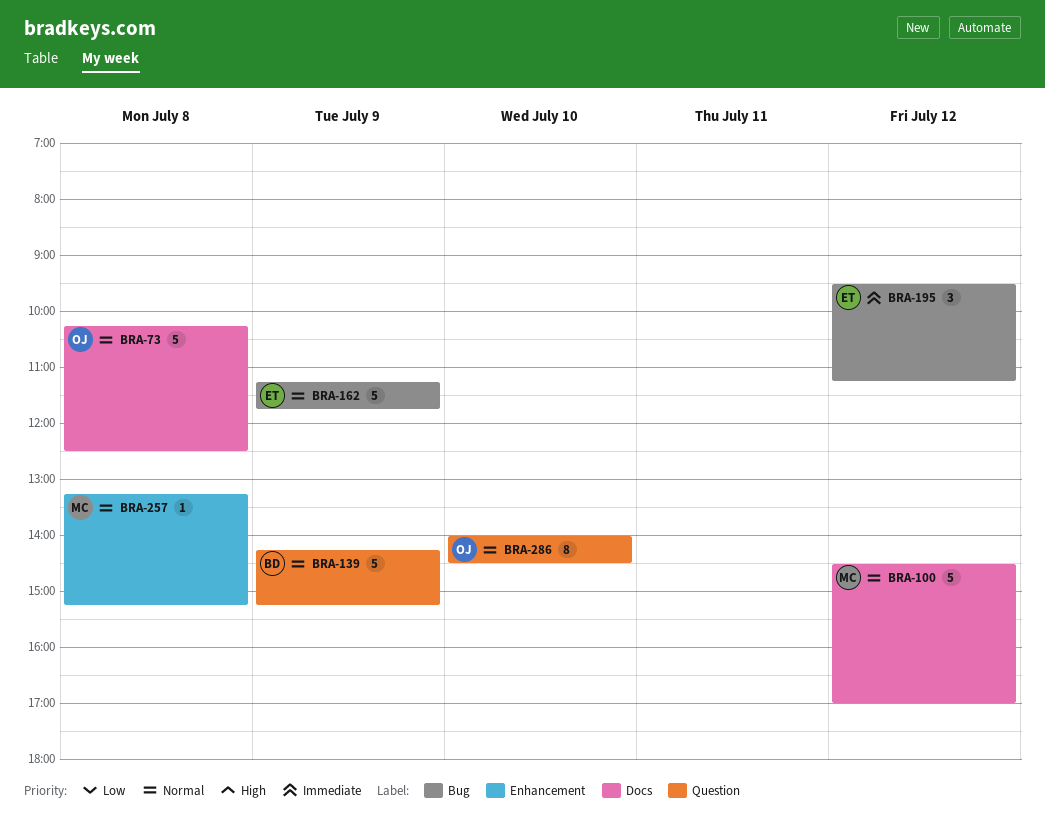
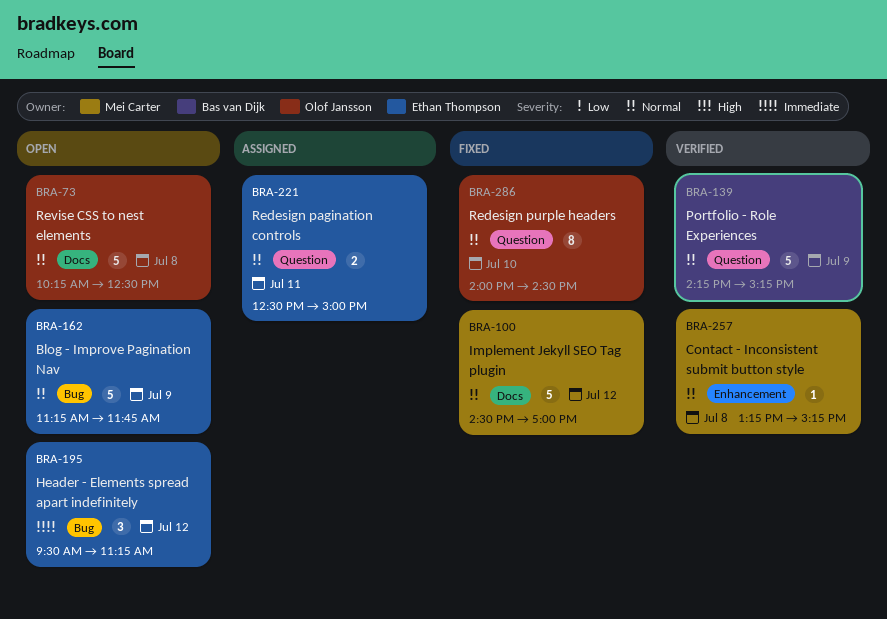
BRA-221: none -> present

